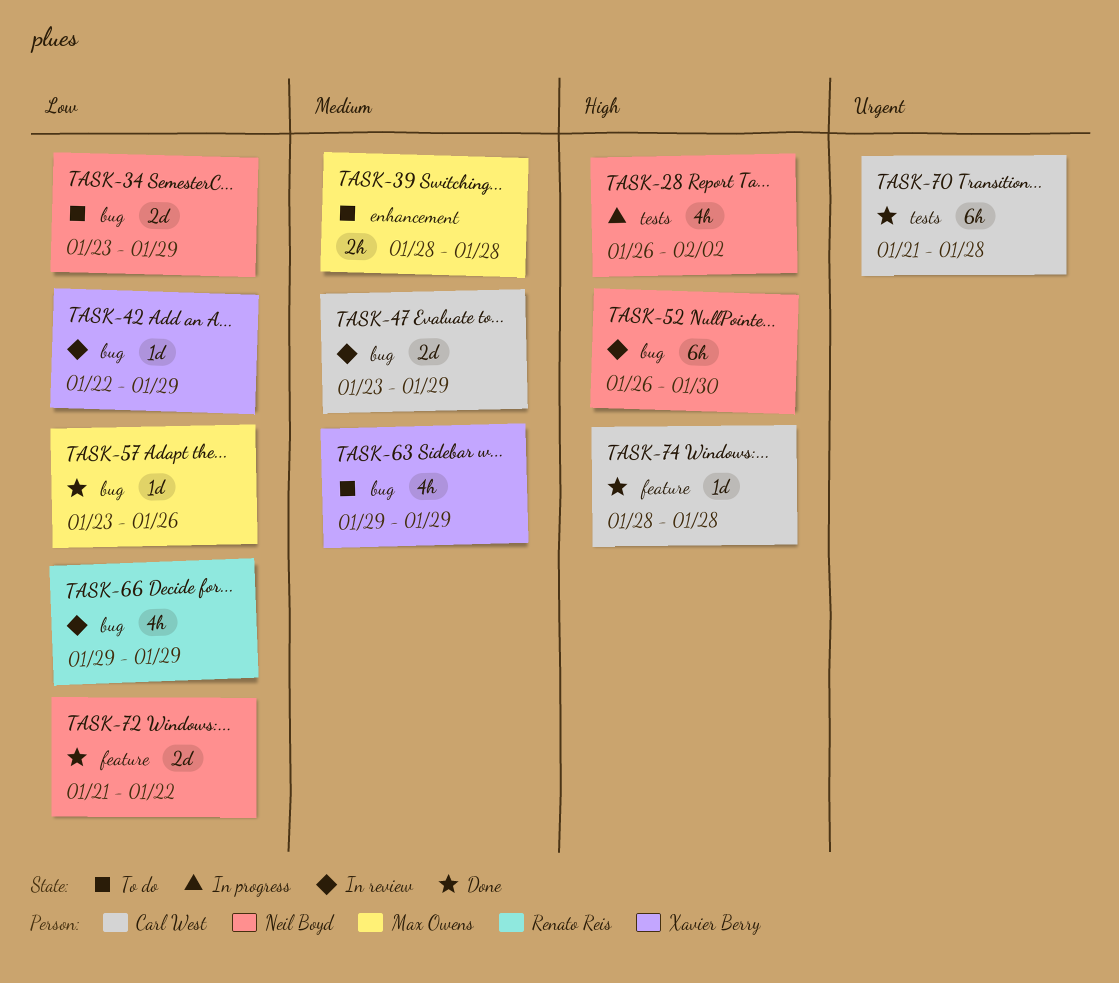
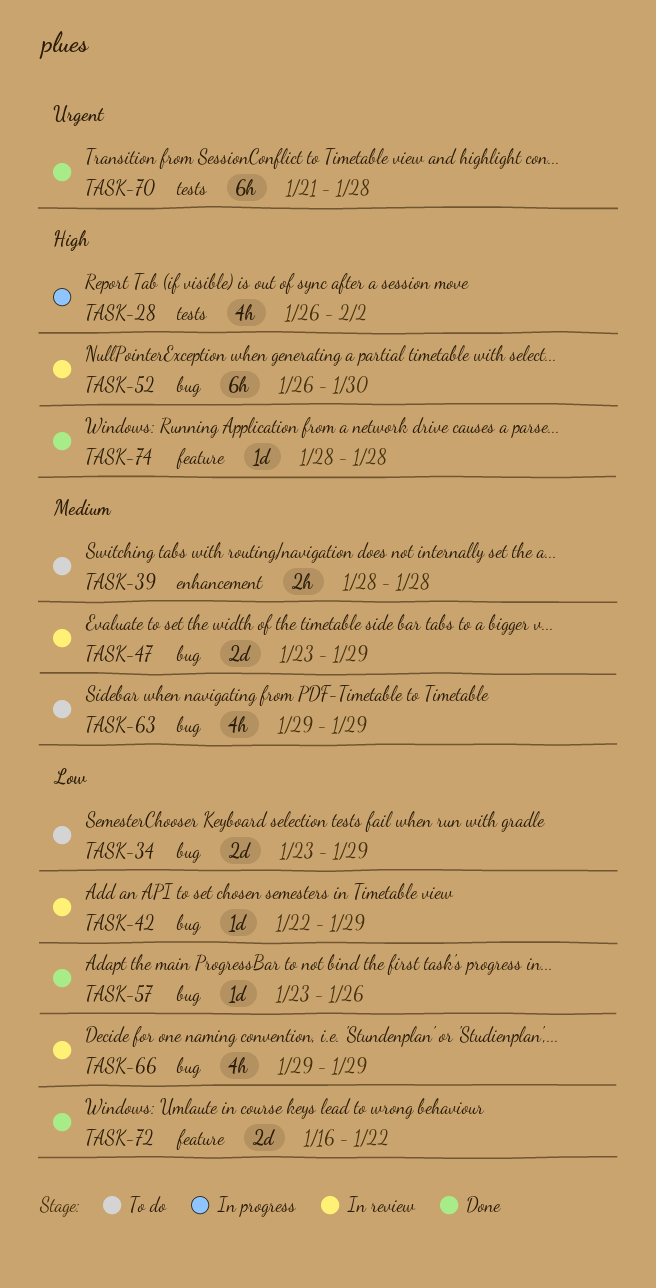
TASK-72, start: Jan 21 -> Jan 16

